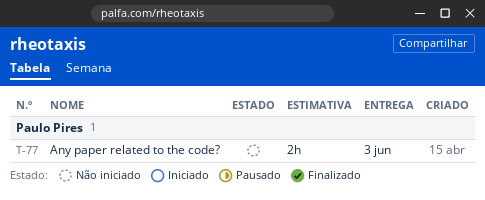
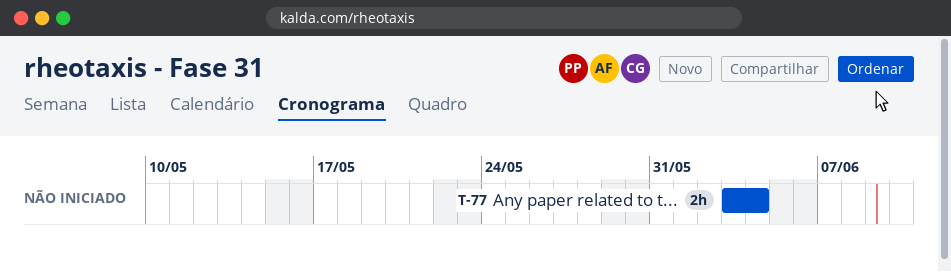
T-77, due: Jun 3 -> Jun 4

